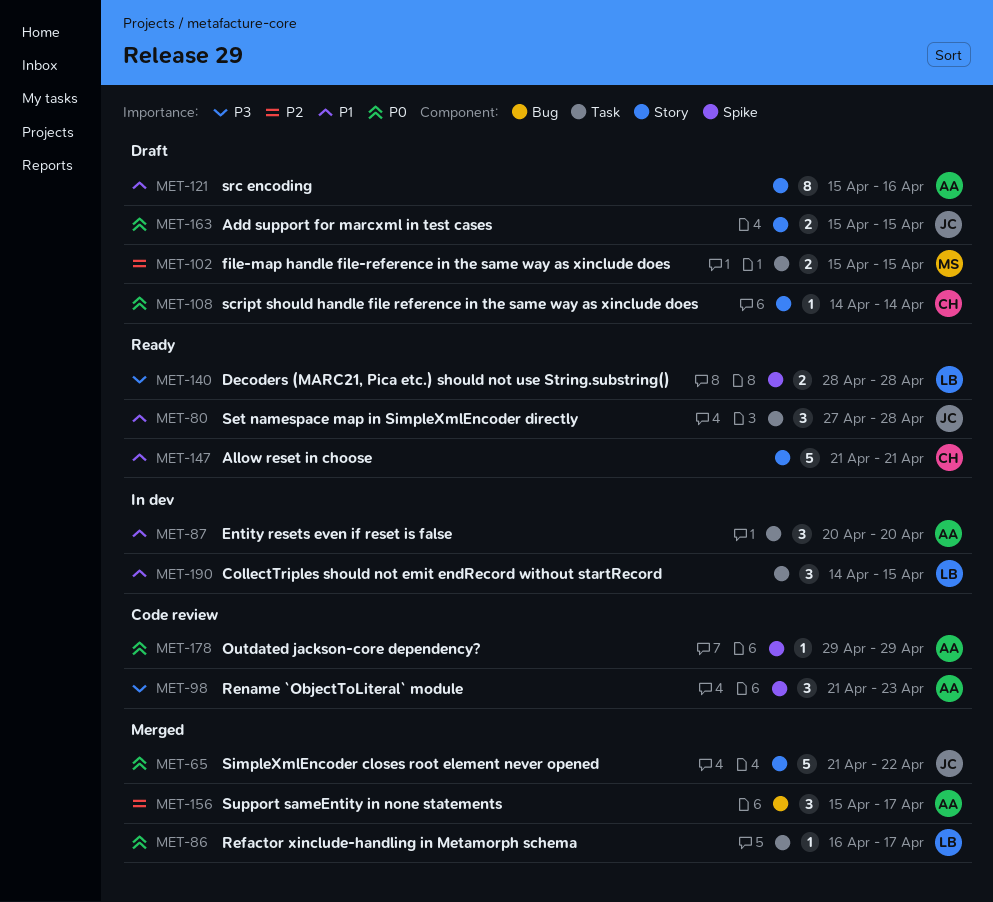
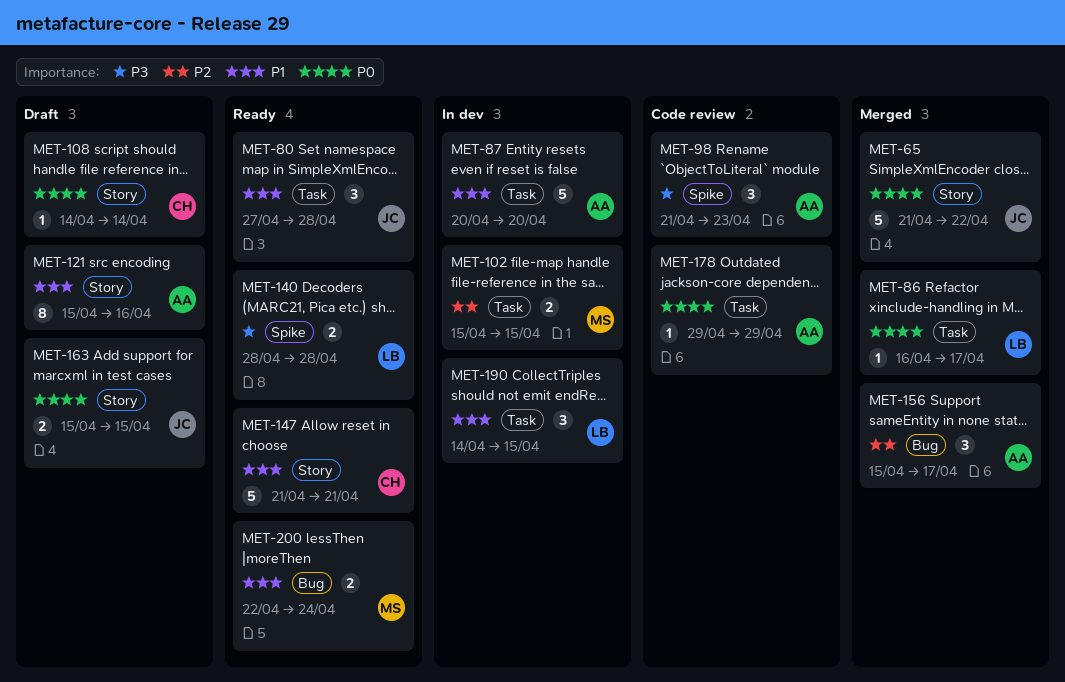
MET-87, estimate: 3 -> 5
MET-102, status: Draft -> In dev
MET-178, label: Spike -> Task
MET-200: none -> present

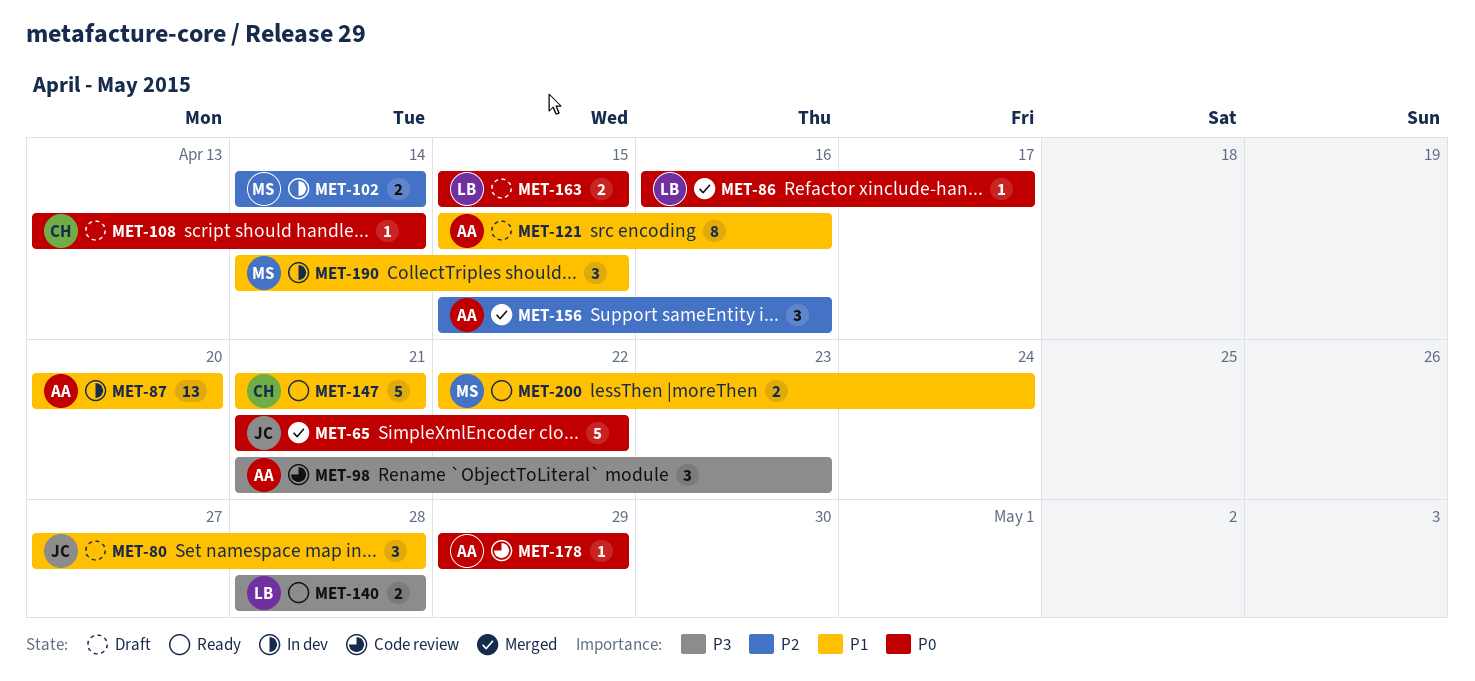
MET-80, status: Ready -> Draft
MET-87, estimate: 5 -> 13
MET-102, start: Apr 15 -> Apr 14
MET-102, due: Apr 15 -> Apr 14
MET-108, start: Apr 14 -> Apr 13
MET-156, due: Apr 17 -> Apr 16
MET-163, owner: JC -> LB
MET-190, owner: LB -> MS

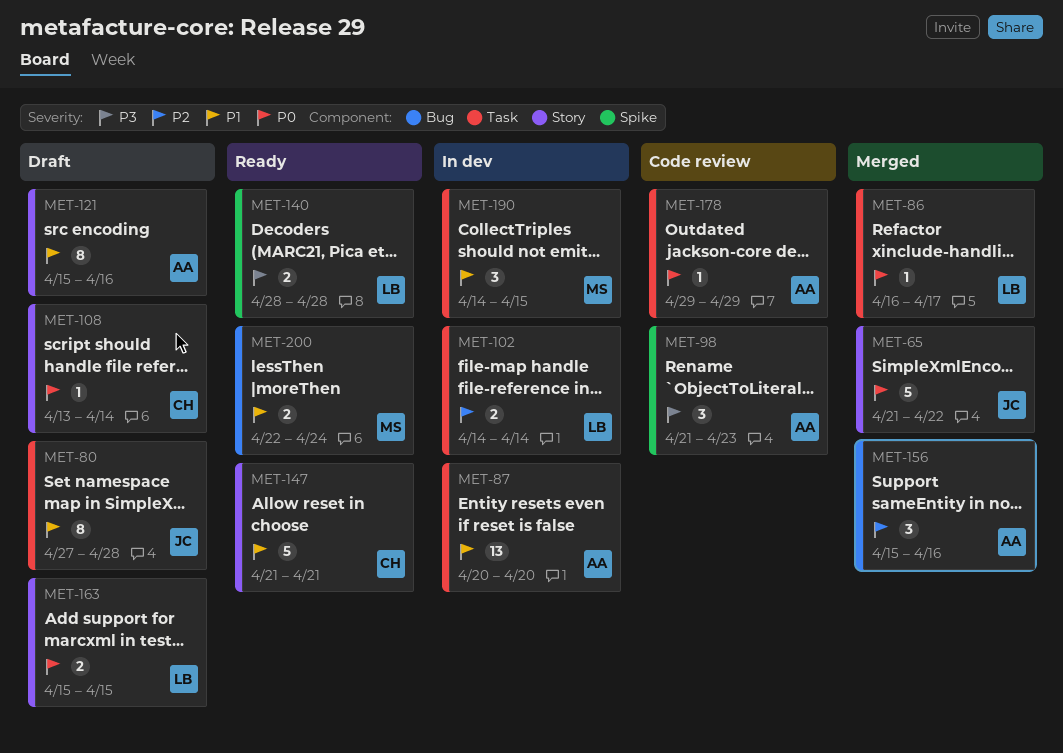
MET-80, estimate: 3 -> 8
MET-102, owner: MS -> LB

